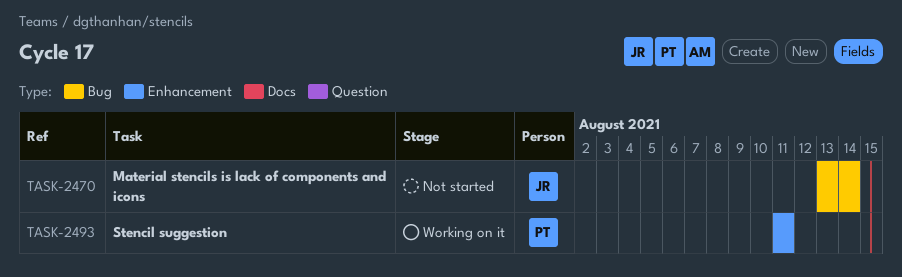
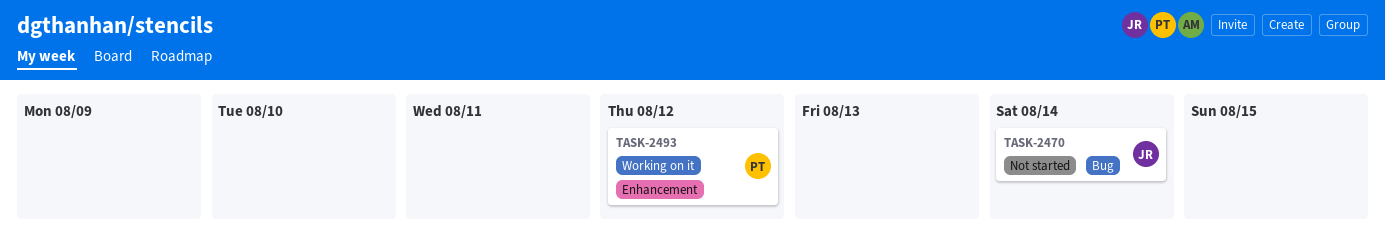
TASK-2493, due: Aug 11 -> Aug 12

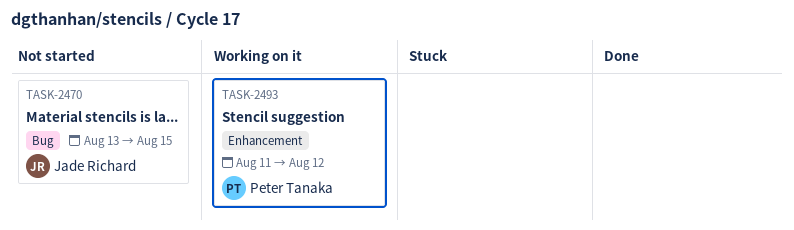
TASK-2470, due: Aug 14 -> Aug 15

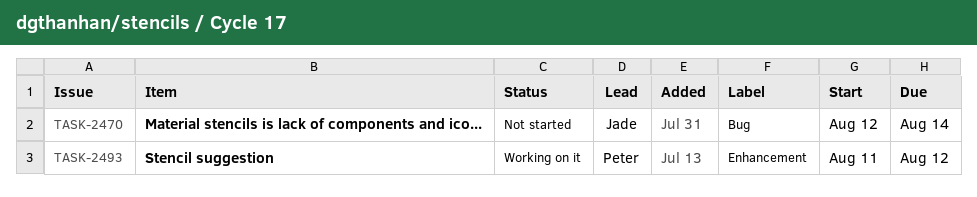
TASK-2470, start: Aug 13 -> Aug 12
TASK-2470, due: Aug 15 -> Aug 14

